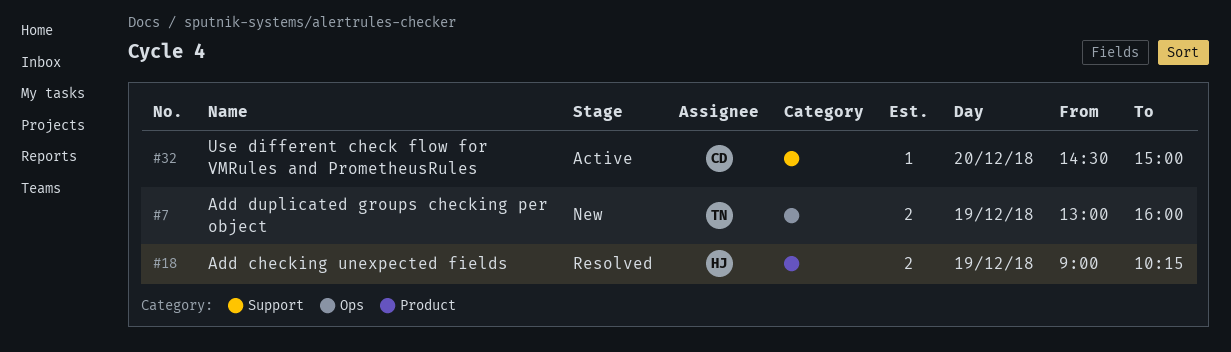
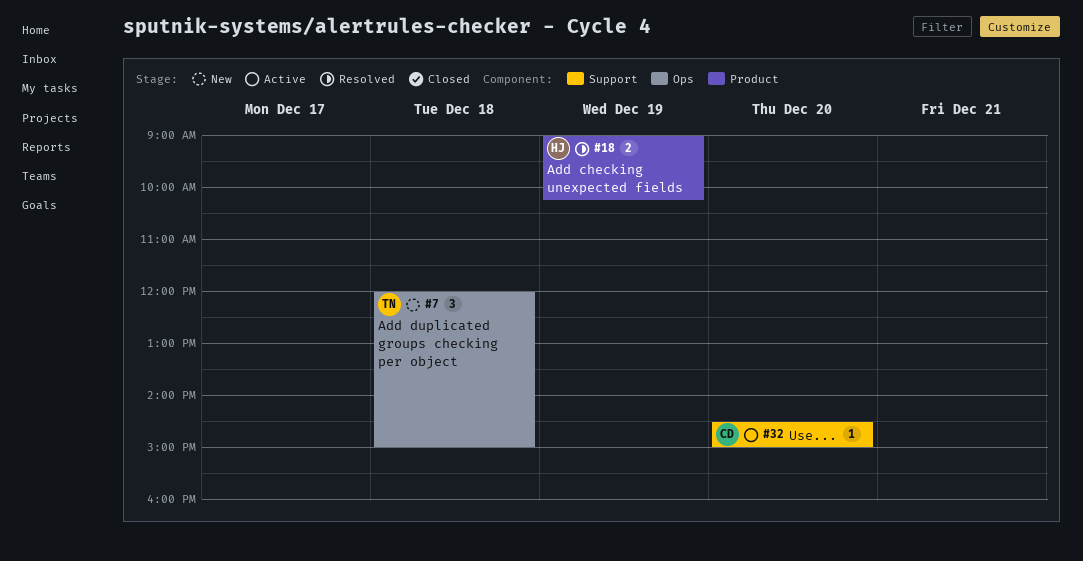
#7, estimate: 2 -> 3
#7, day: Dec 19 -> Dec 18
#7, begins: 13:00 -> 12:00
#7, ends: 16:00 -> 15:00

